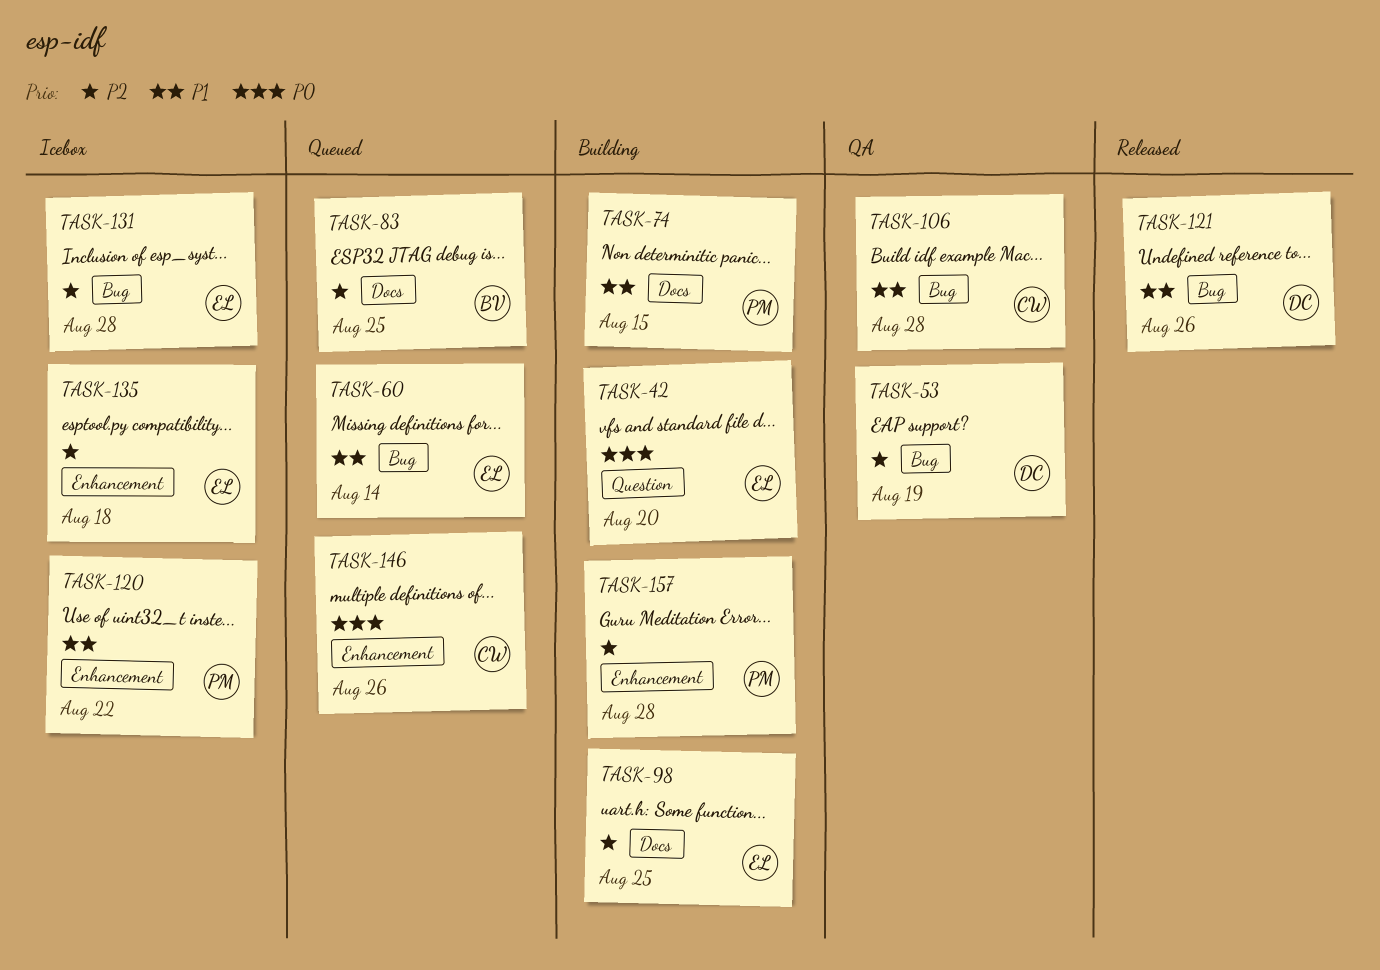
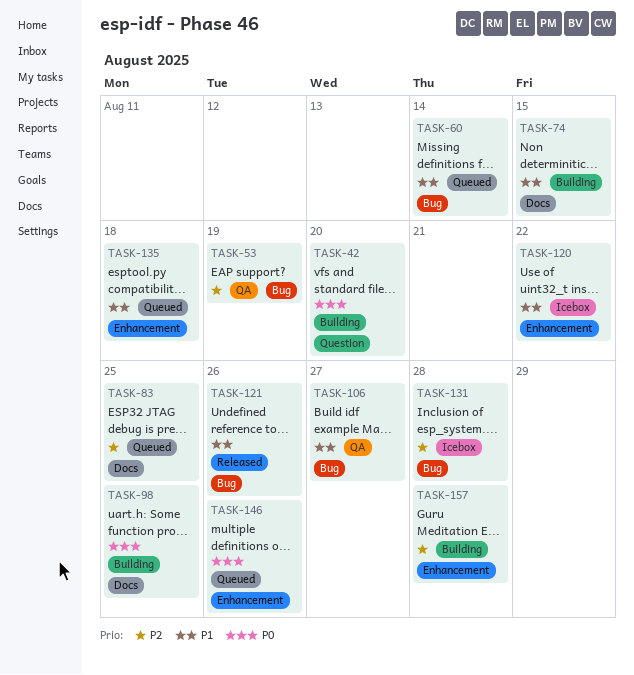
TASK-98, priority: P2 -> P0
TASK-106, due: Aug 28 -> Aug 27
TASK-135, status: Icebox -> Queued
TASK-135, priority: P2 -> P1

